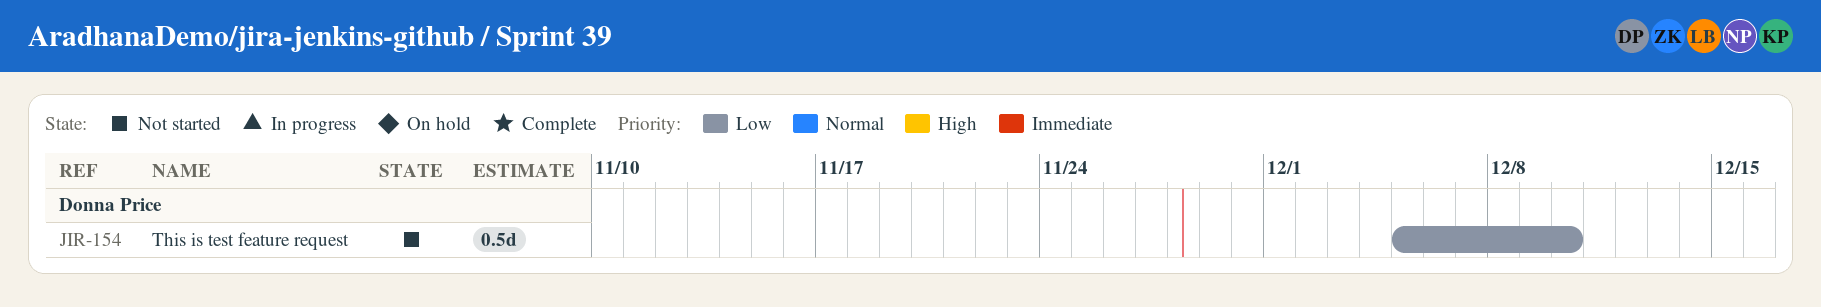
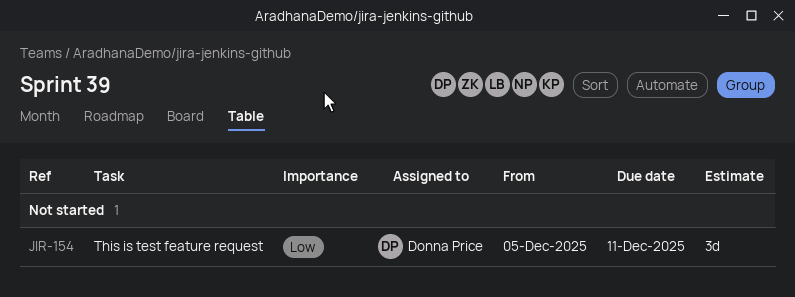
JIR-154, estimate: 0.5d -> 3d
JIR-154, due: Dec 10 -> Dec 11

